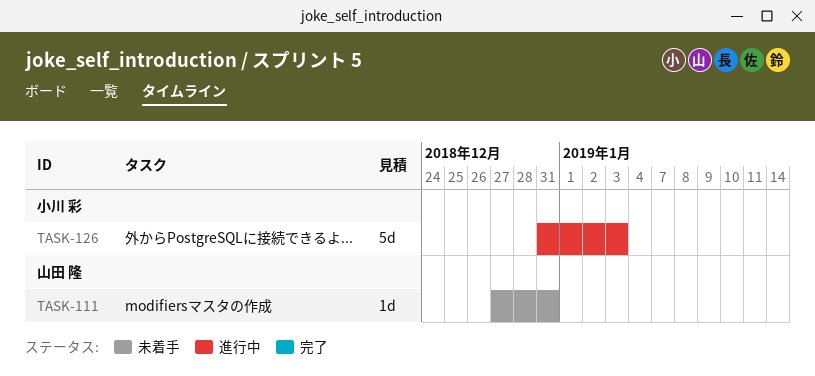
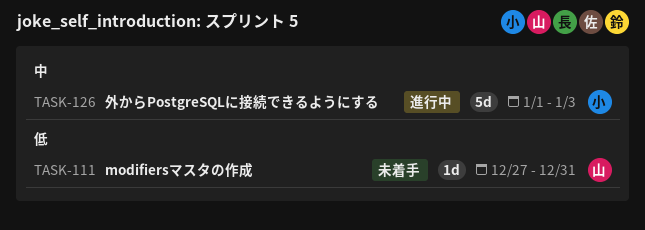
TASK-126, start: Dec 31 -> Jan 1

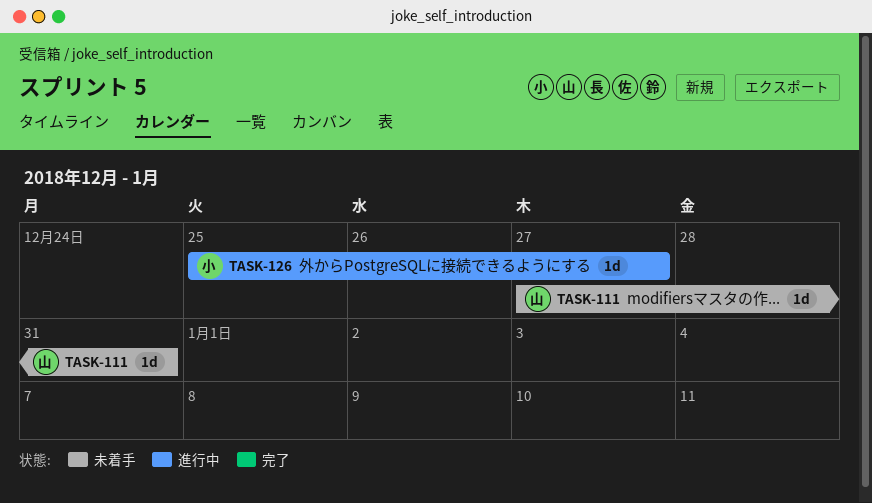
TASK-126, estimate: 5d -> 1d
TASK-126, start: Jan 1 -> Dec 25
TASK-126, due: Jan 3 -> Dec 27

